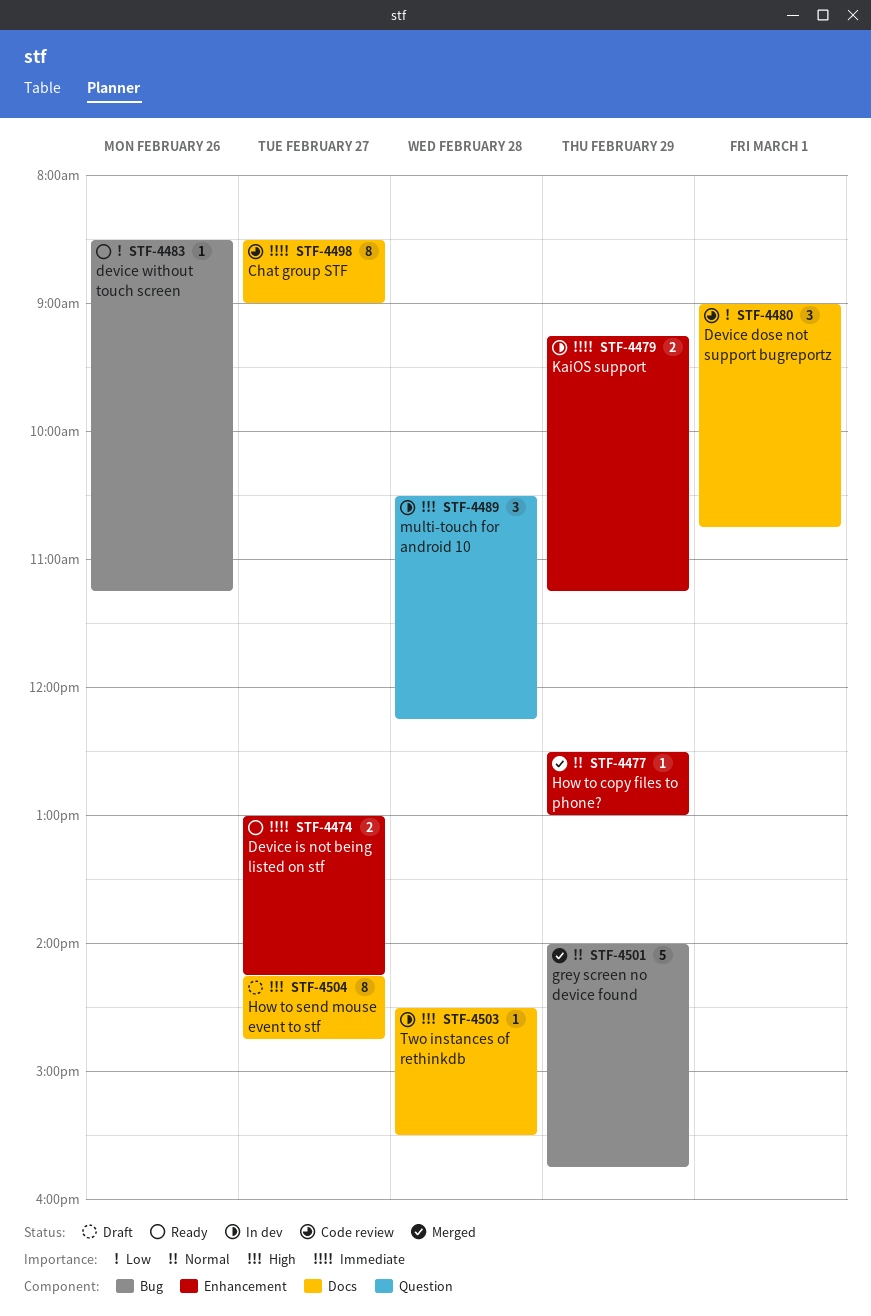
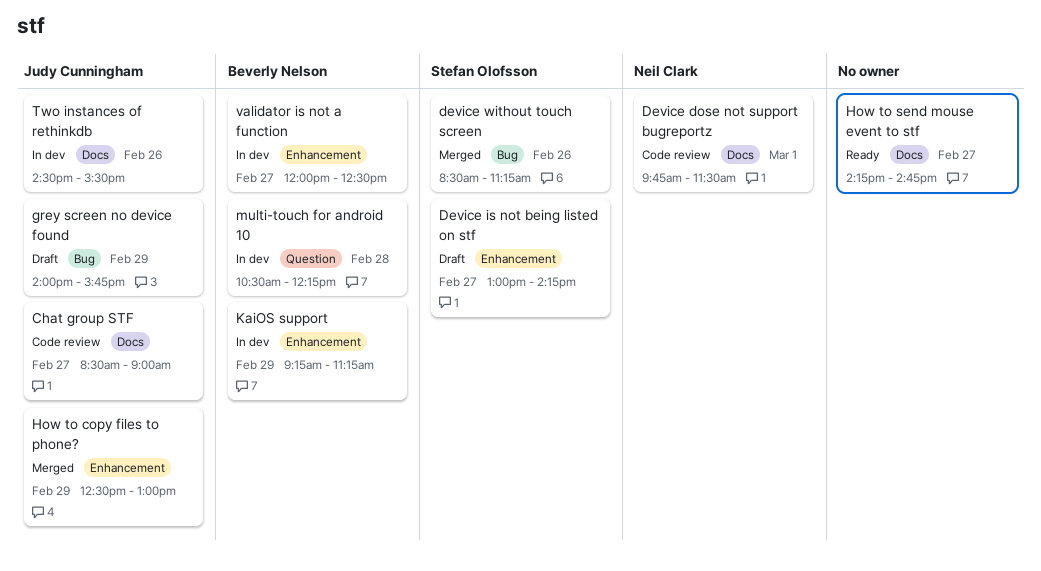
Device dose not support bugreportz, begins: 09:00 -> 09:45
Device dose not support bugreportz, ends: 10:45 -> 11:30
Device is not being listed on stf, status: Ready -> Draft
device without touch screen, status: Ready -> Merged
grey screen no device found, status: Merged -> Draft
How to send mouse event to stf, status: Draft -> Ready
Two instances of rethinkdb, day: Feb 28 -> Feb 26
validator is not a function: none -> present

